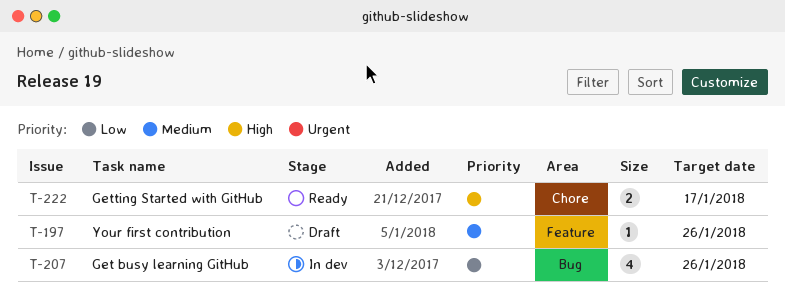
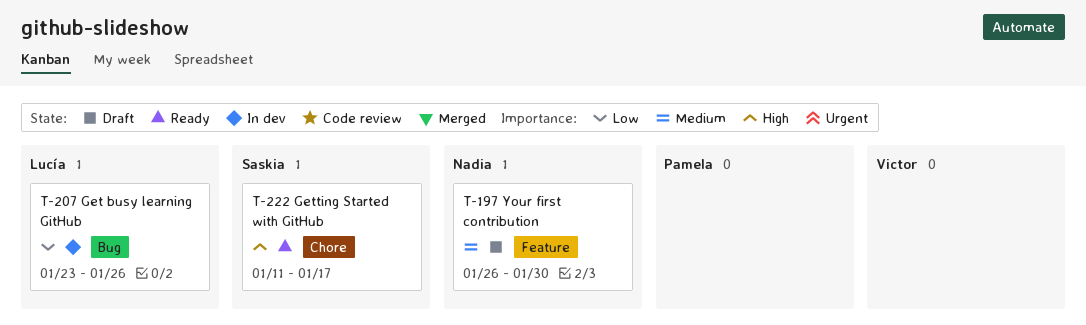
T-197, due: Jan 26 -> Jan 30

